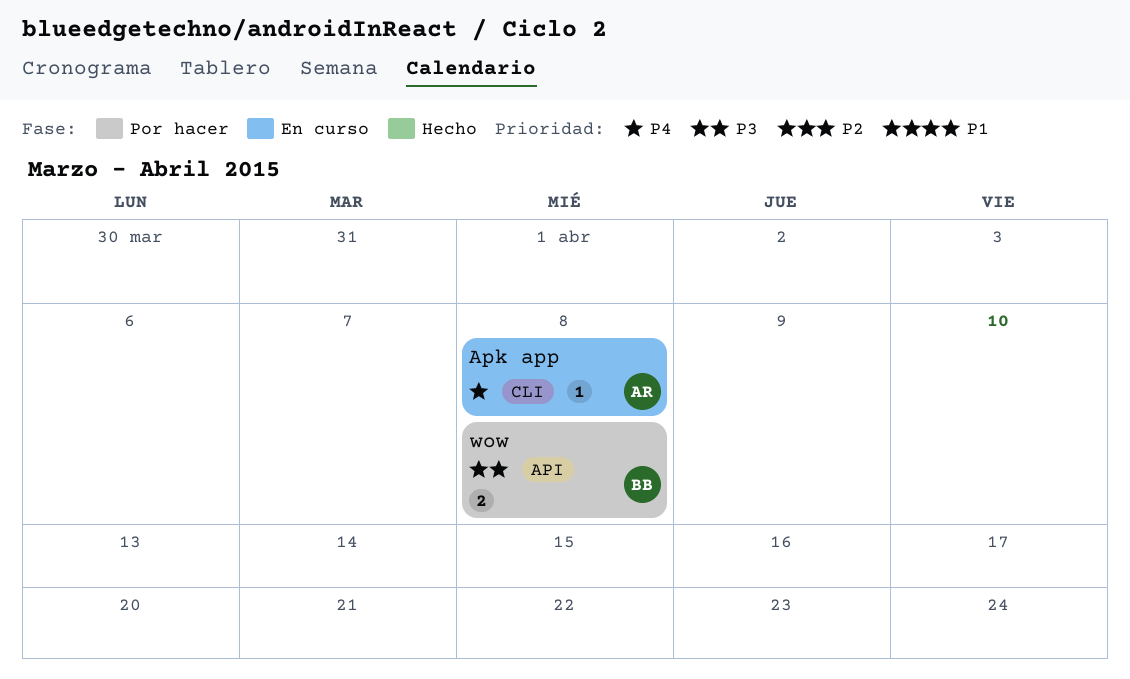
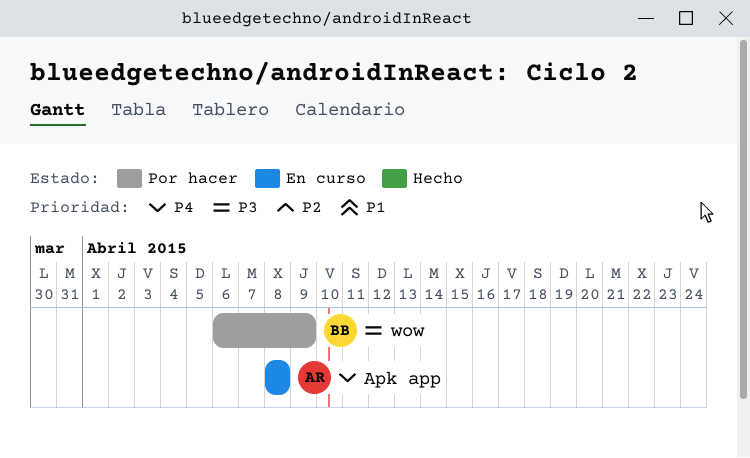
wow, due: Apr 8 -> Apr 9

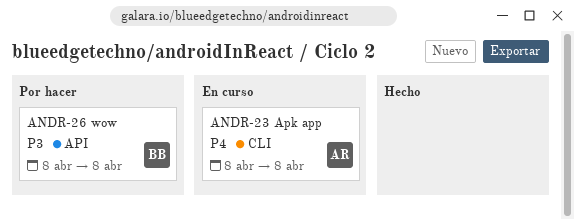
wow, start: Apr 6 -> Apr 8
wow, due: Apr 9 -> Apr 8

